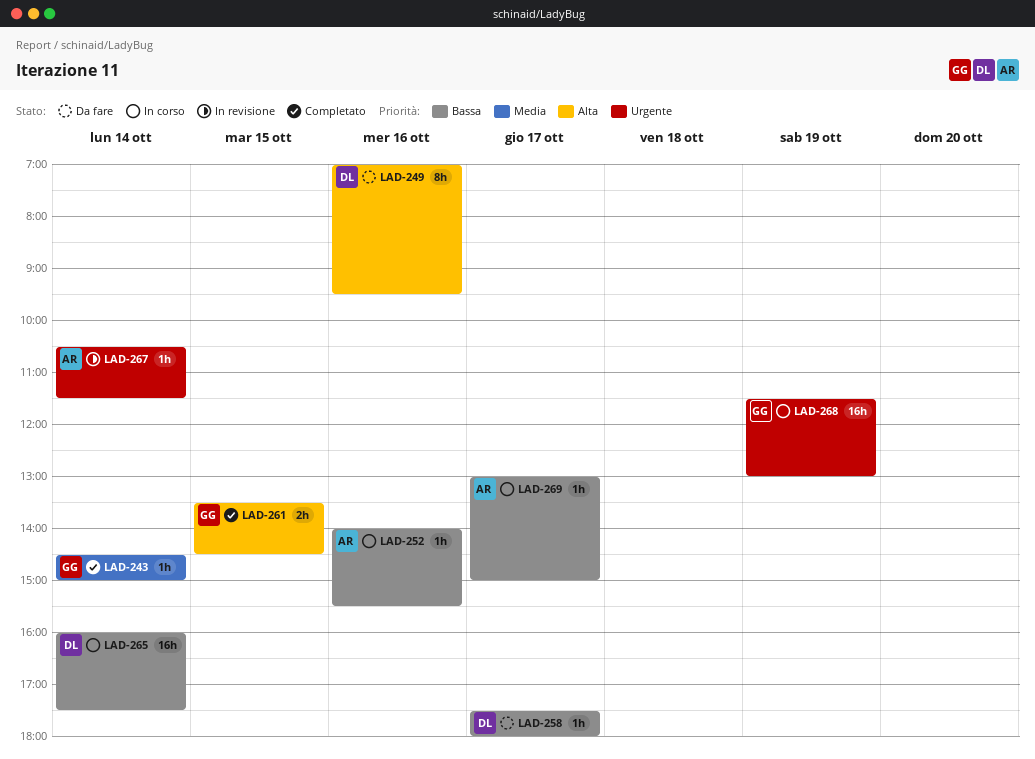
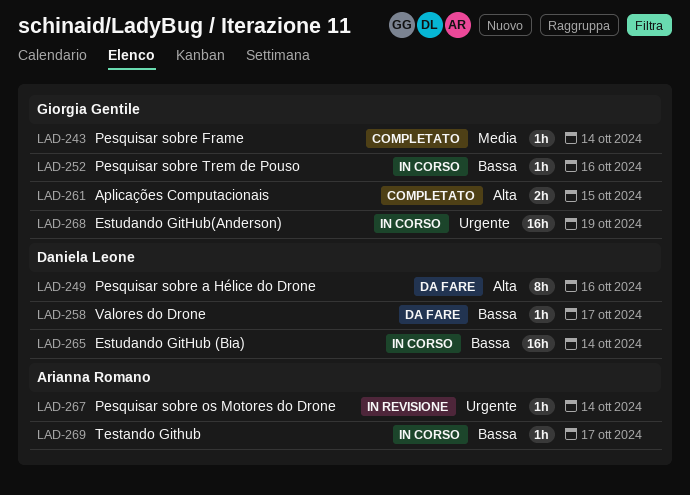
LAD-252, owner: Arianna Romano -> Giorgia Gentile

